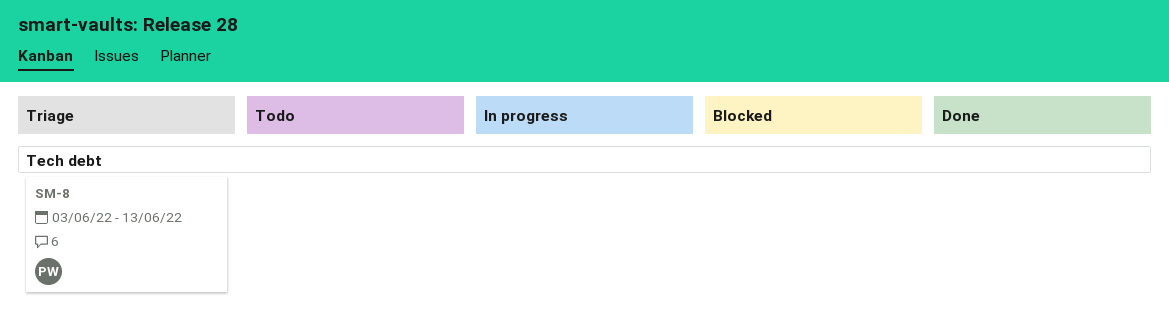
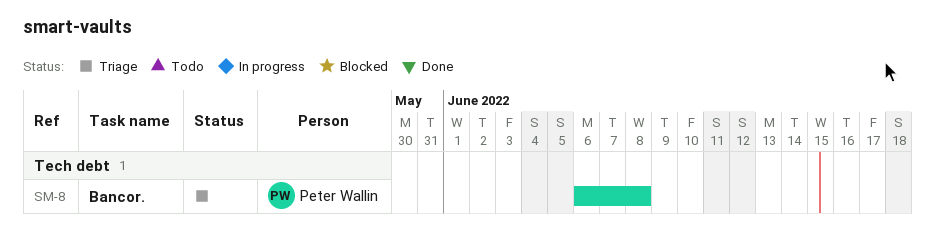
SM-8, start: Jun 3 -> Jun 6
SM-8, due: Jun 13 -> Jun 8

